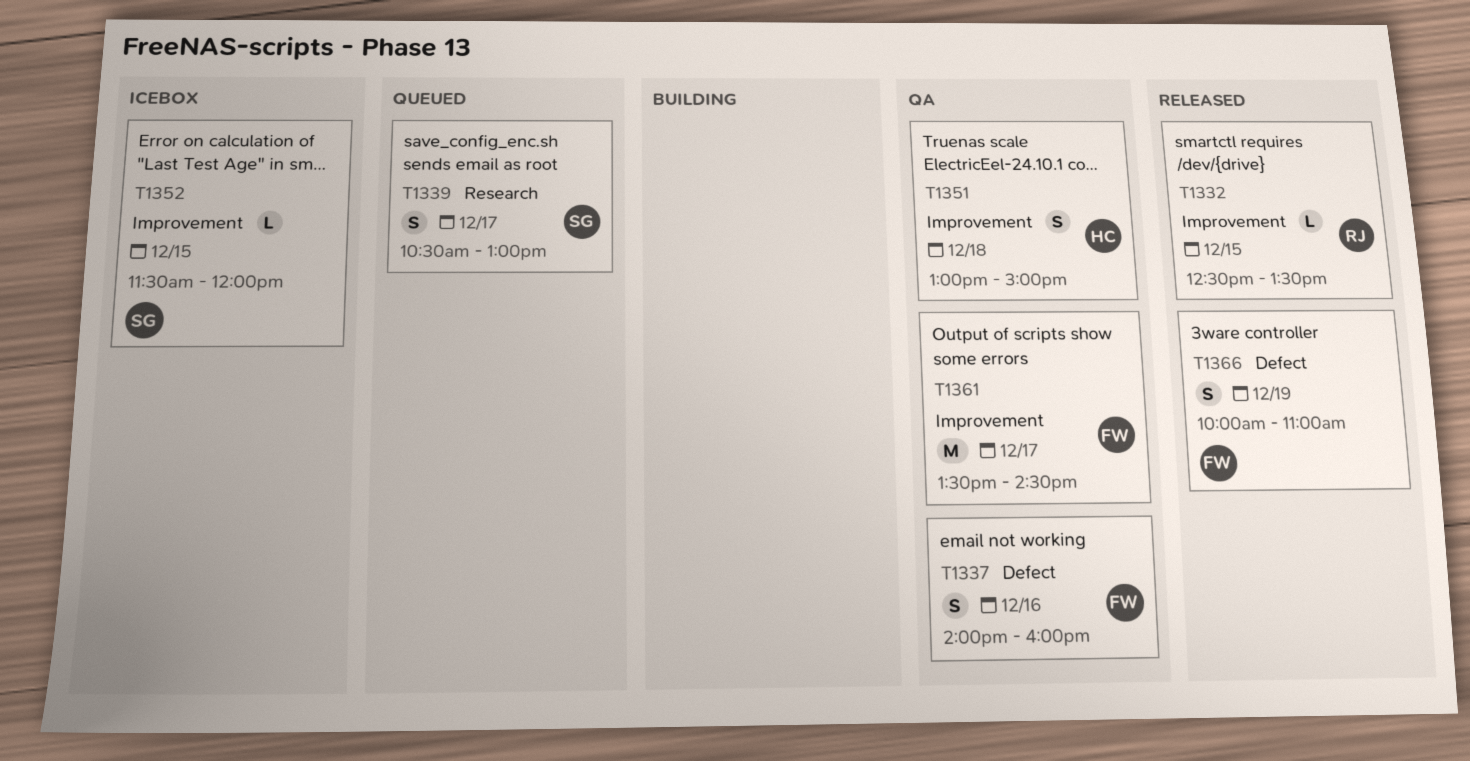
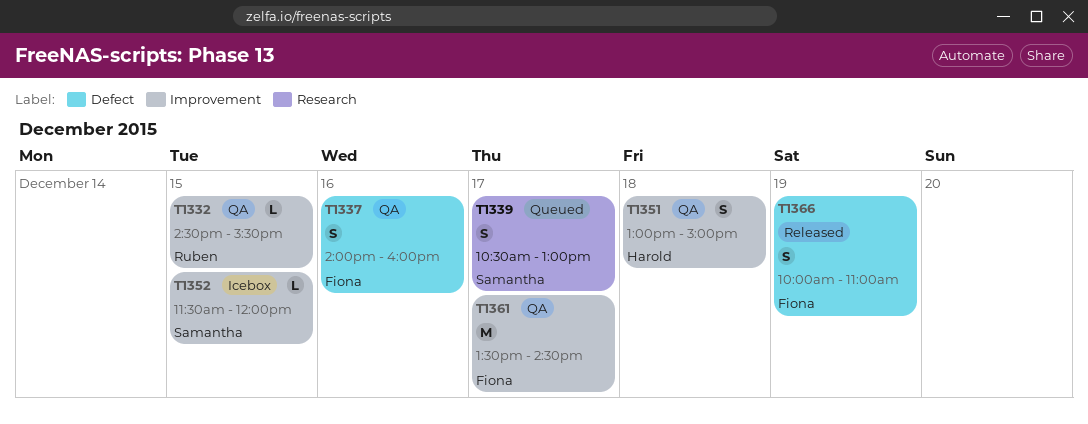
T1332, status: Released -> QA
T1332, begins: 12:30 -> 14:30
T1332, ends: 13:30 -> 15:30

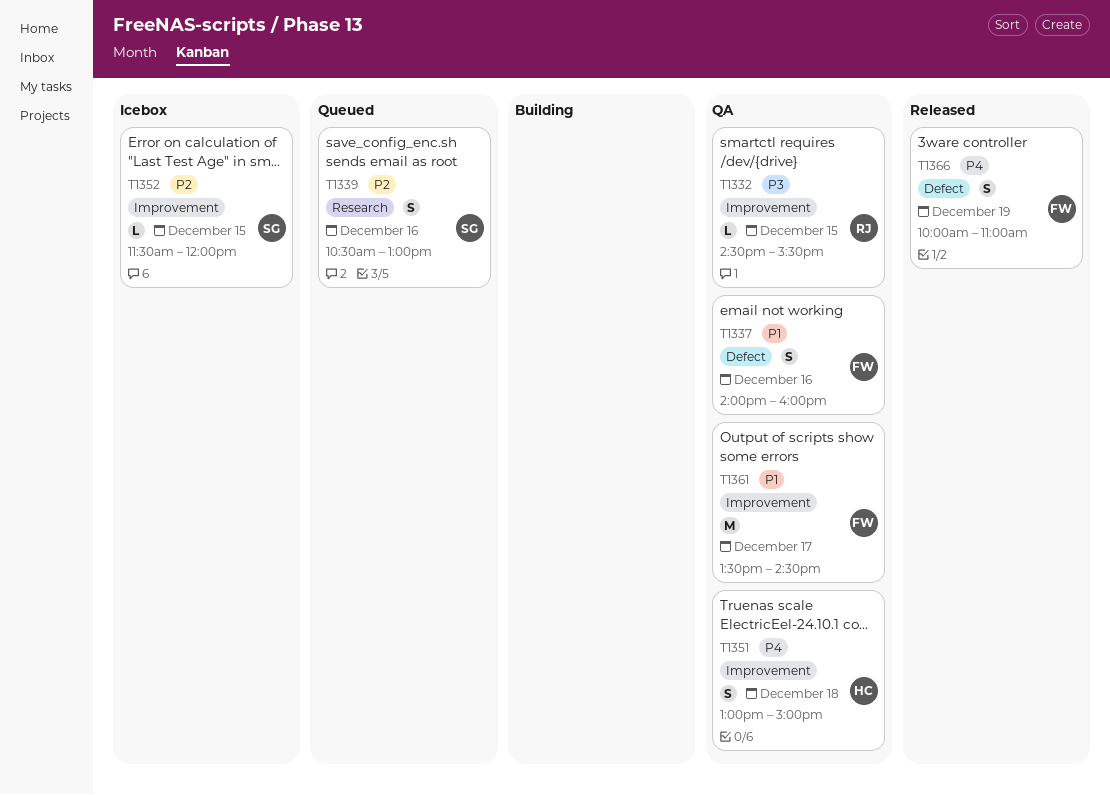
T1339, day: Dec 17 -> Dec 16

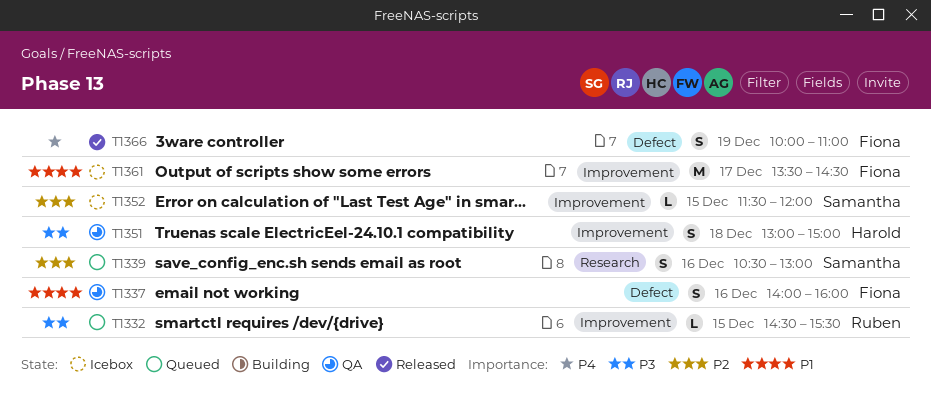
T1332, status: QA -> Queued
T1351, priority: P4 -> P3
T1361, status: QA -> Icebox

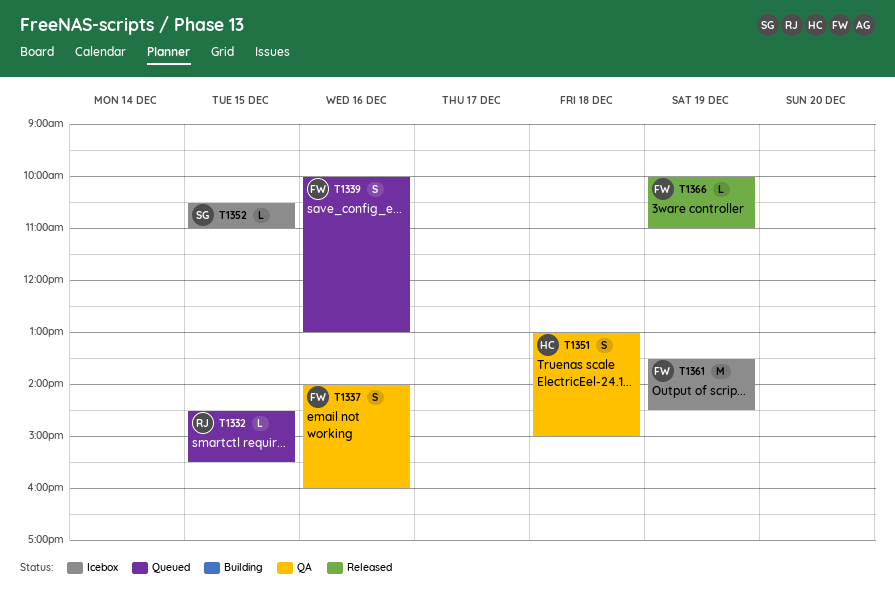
T1339, owner: Samantha -> Fiona
T1339, begins: 10:30 -> 10:00
T1352, begins: 11:30 -> 10:30
T1352, ends: 12:00 -> 11:00
T1361, day: Dec 17 -> Dec 19
T1366, estimate: S -> L

